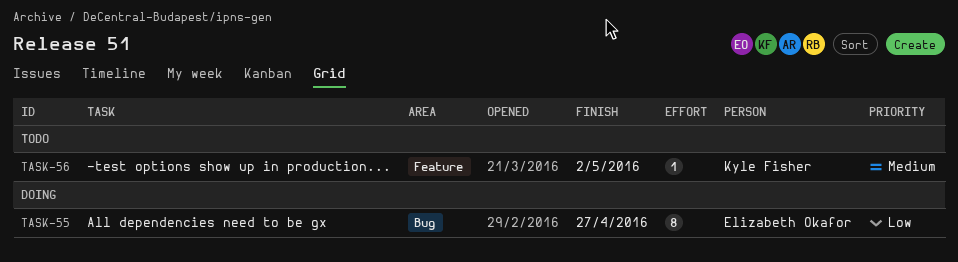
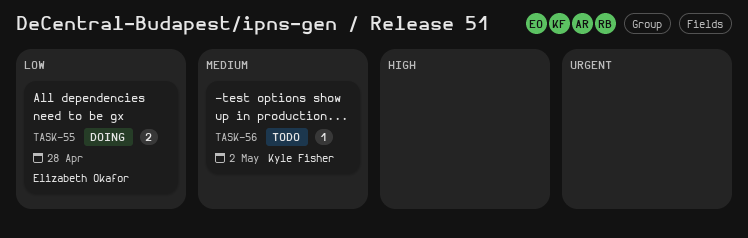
TASK-55, estimate: 8 -> 2
TASK-55, due: Apr 27 -> Apr 28

